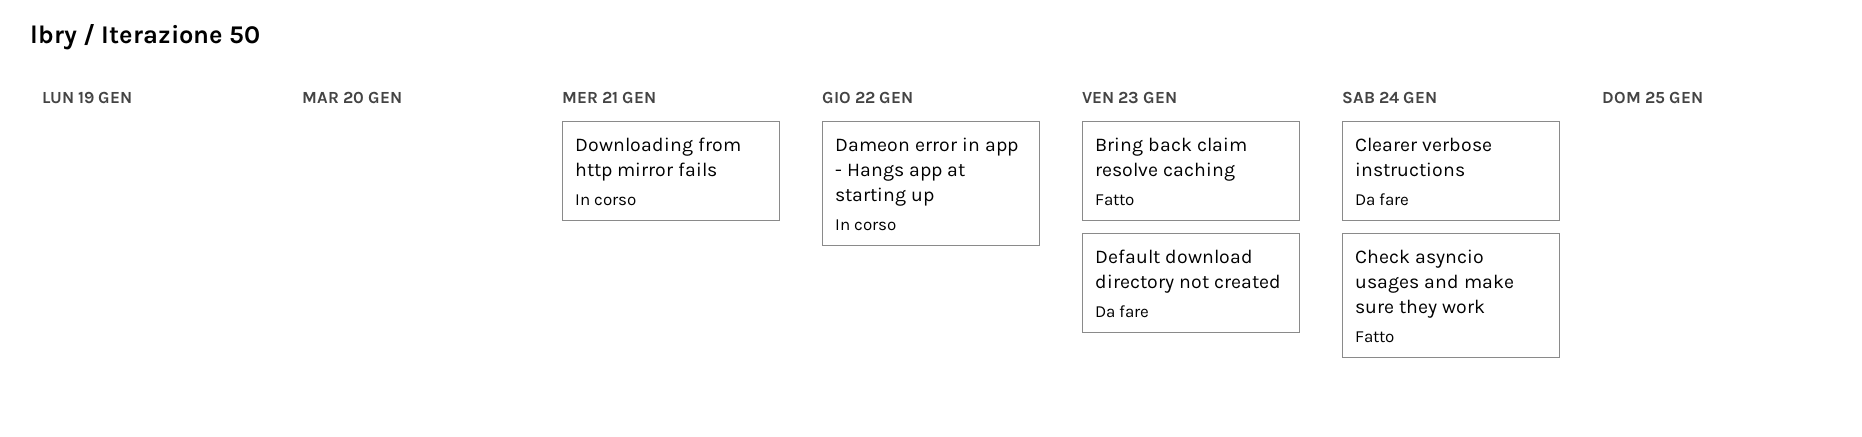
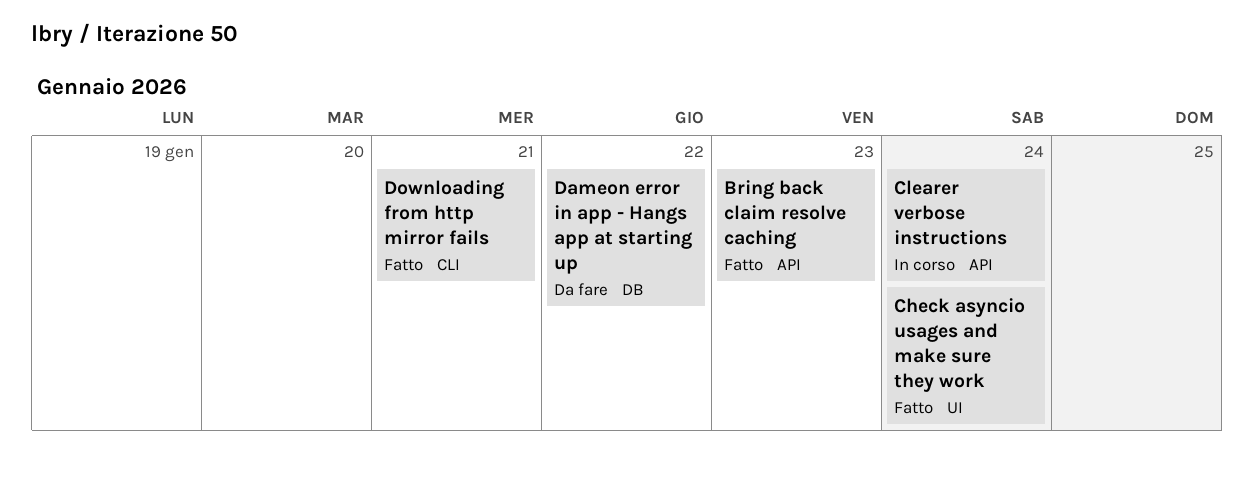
Clearer verbose instructions, status: Da fare -> In corso
Dameon error in app - Hangs app at starting up, status: In corso -> Da fare
Default download directory not created: present -> none
Downloading from http mirror fails, status: In corso -> Fatto

